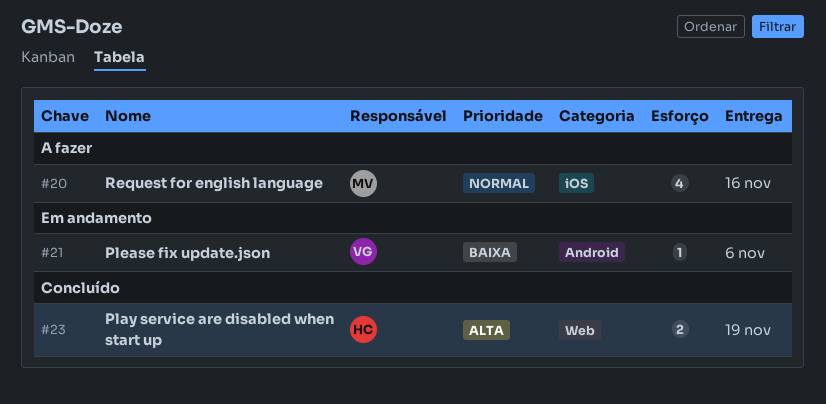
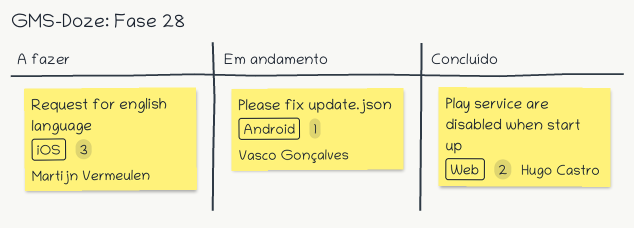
Request for english language, estimate: 4 -> 3

